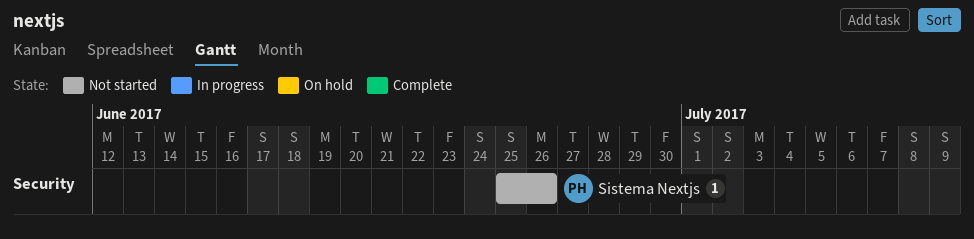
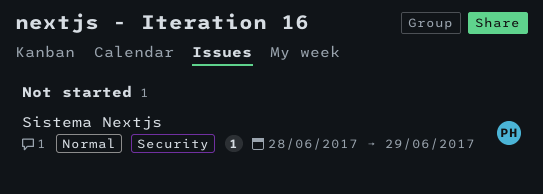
Sistema Nextjs, start: Jun 25 -> Jun 28
Sistema Nextjs, due: Jun 26 -> Jun 29

